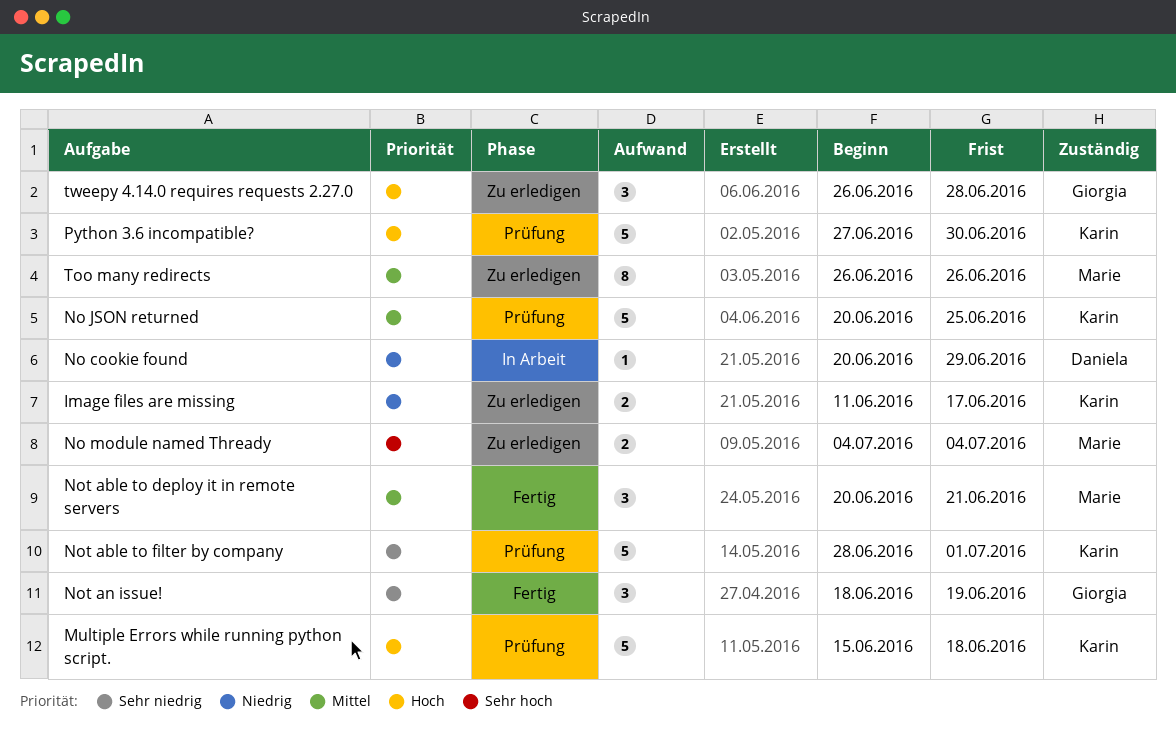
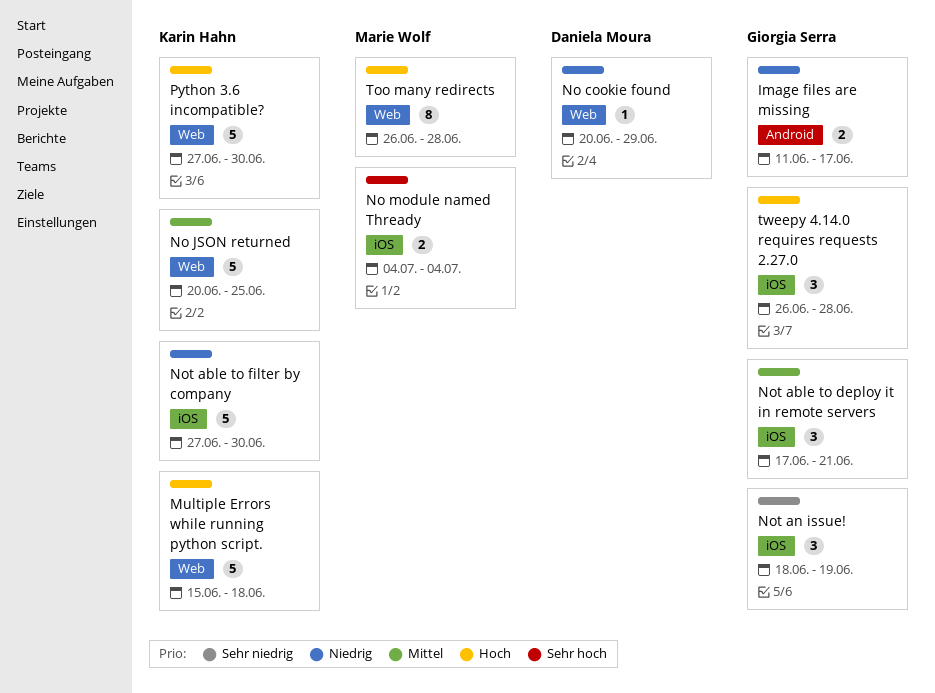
Image files are missing, owner: Karin Hahn -> Giorgia Serra
Not able to deploy it in remote servers, owner: Marie Wolf -> Giorgia Serra
Not able to deploy it in remote servers, start: Jun 20 -> Jun 17
Not able to filter by company, priority: Sehr niedrig -> Niedrig
Not able to filter by company, start: Jun 28 -> Jun 27
Not able to filter by company, due: Jul 1 -> Jun 30
Too many redirects, priority: Mittel -> Hoch
Too many redirects, due: Jun 26 -> Jun 28

